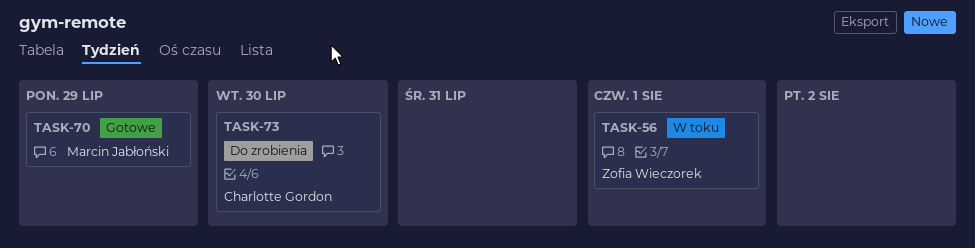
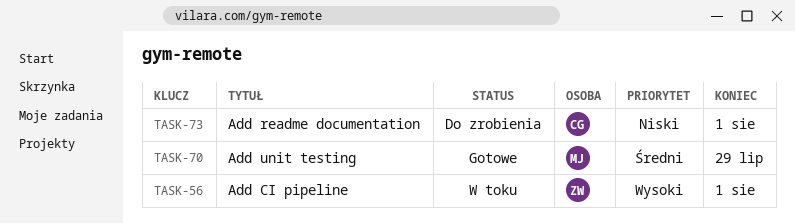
TASK-73, due: Jul 30 -> Aug 1

